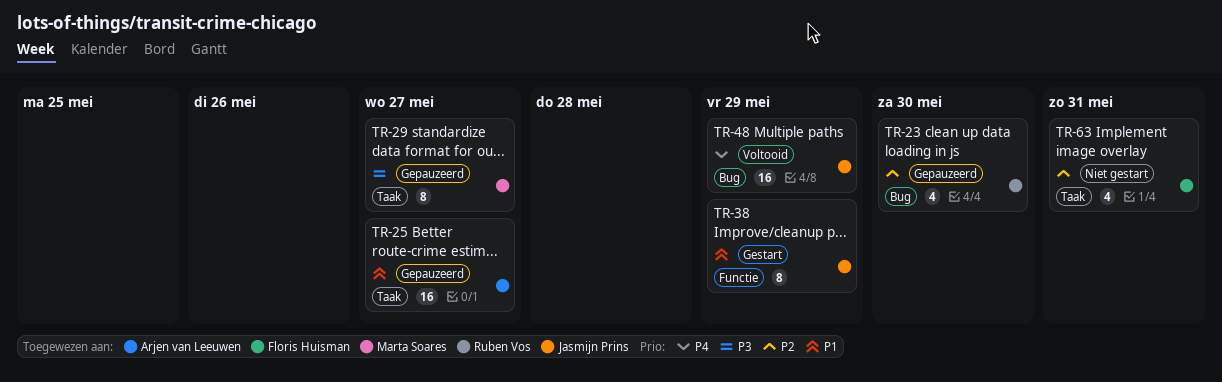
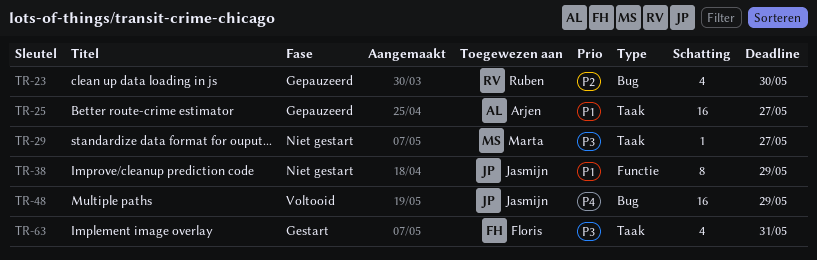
TR-29, status: Gepauzeerd -> Niet gestart
TR-29, estimate: 8 -> 1
TR-38, status: Gestart -> Niet gestart
TR-63, status: Niet gestart -> Gestart
TR-63, priority: P2 -> P3

